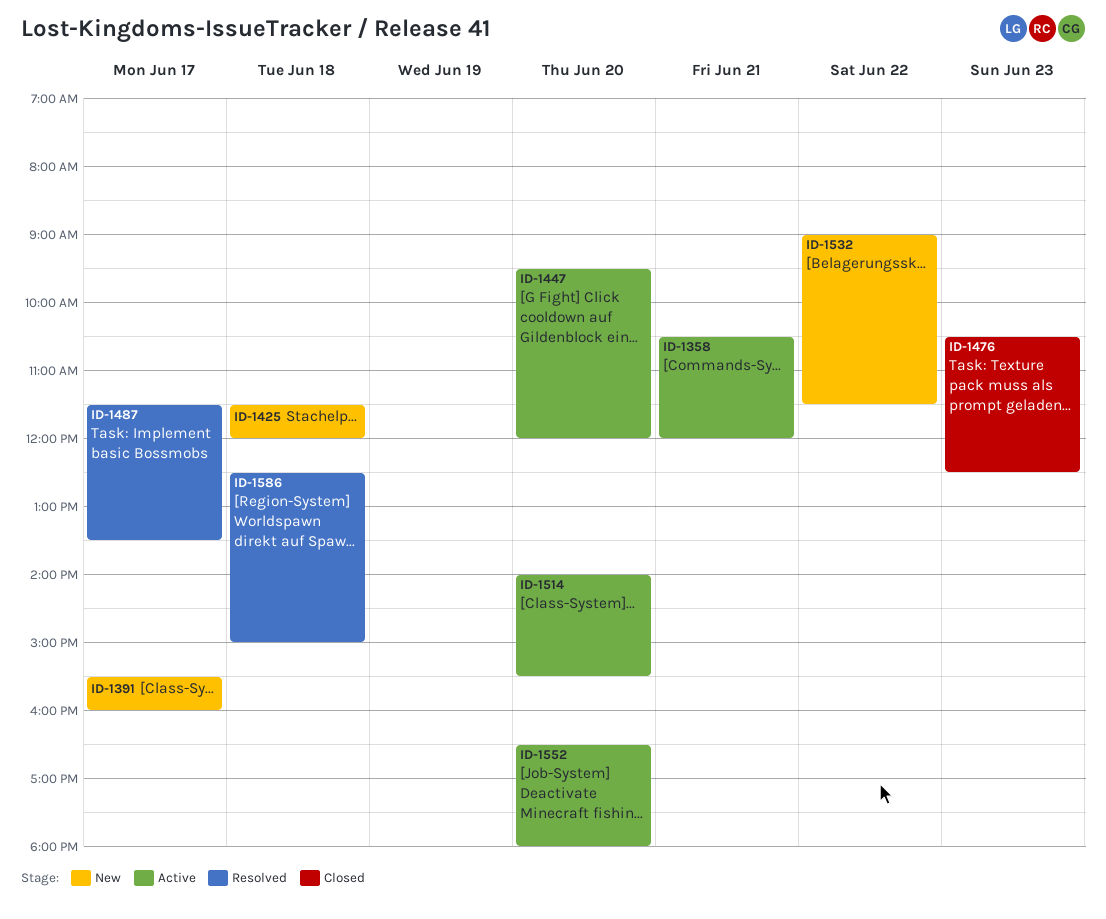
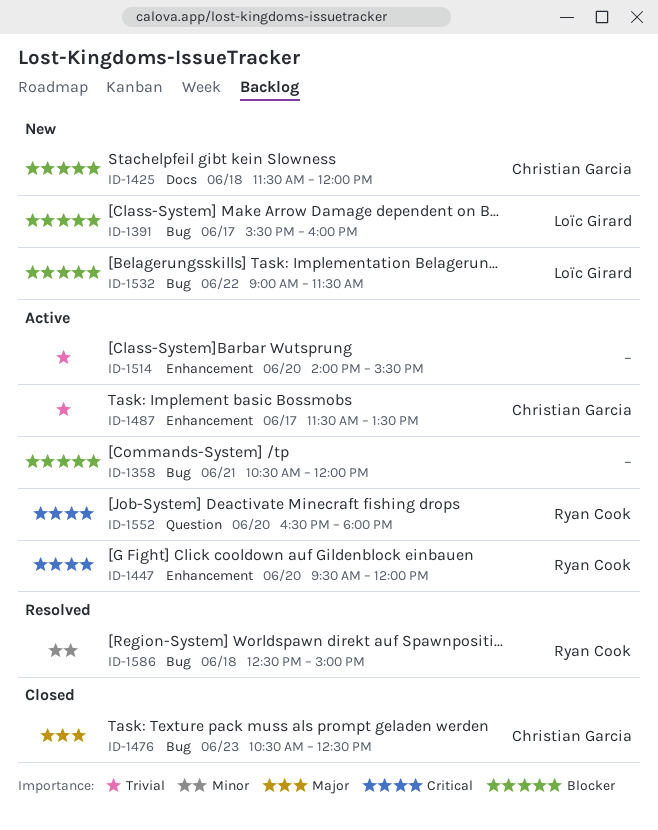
ID-1487, status: Resolved -> Active

